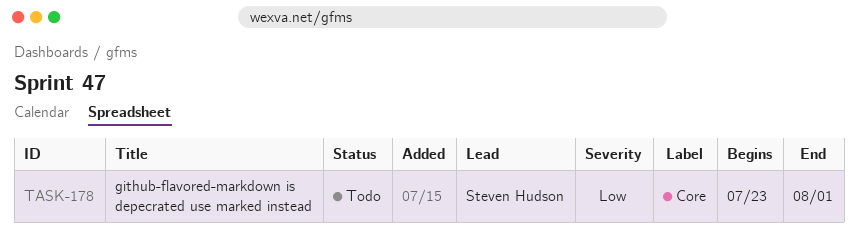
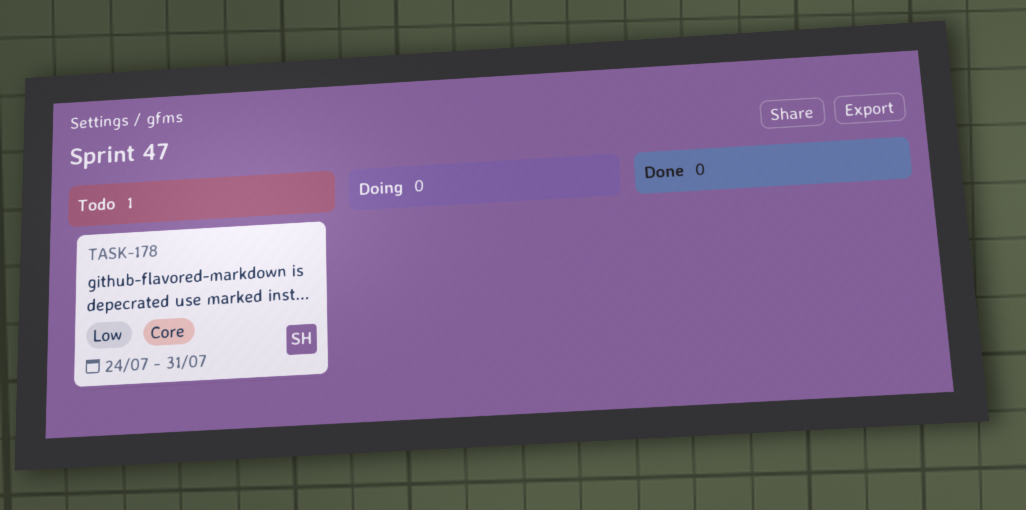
TASK-178, start: Jul 23 -> Jul 24
TASK-178, due: Aug 1 -> Jul 31

